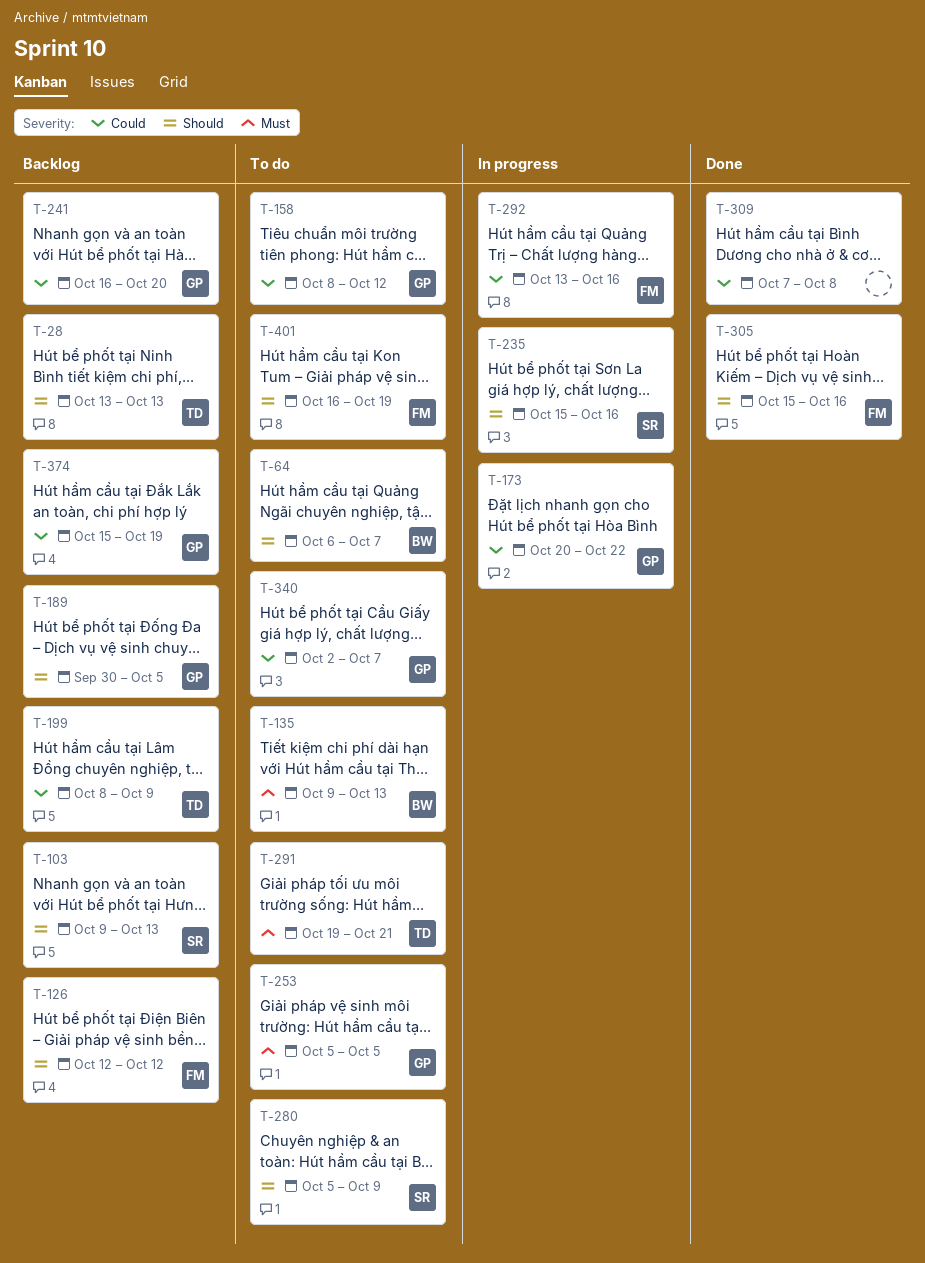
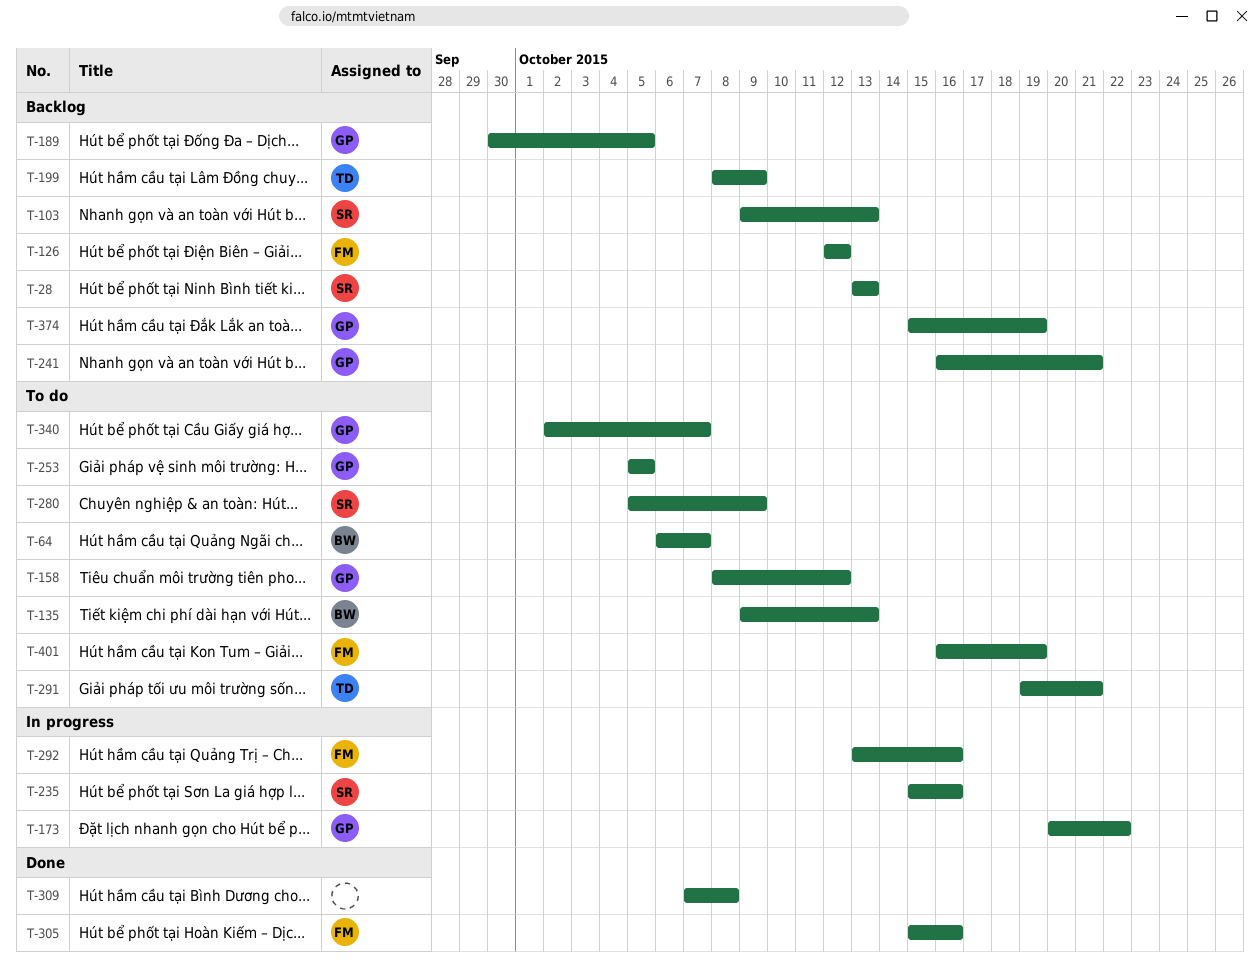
T-28, owner: TD -> SR
T-241, due: Oct 20 -> Oct 21

